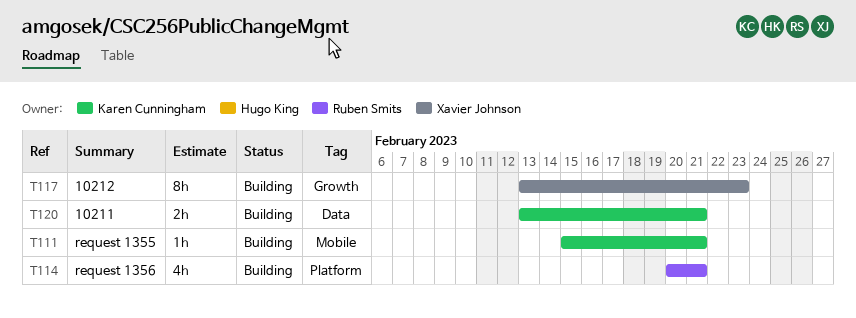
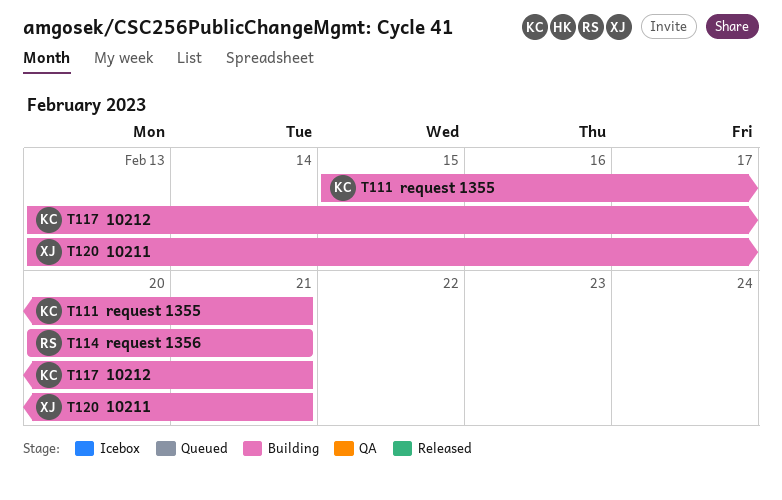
T117, owner: Xavier Johnson -> Karen Cunningham
T117, due: Feb 23 -> Feb 21
T120, owner: Karen Cunningham -> Xavier Johnson

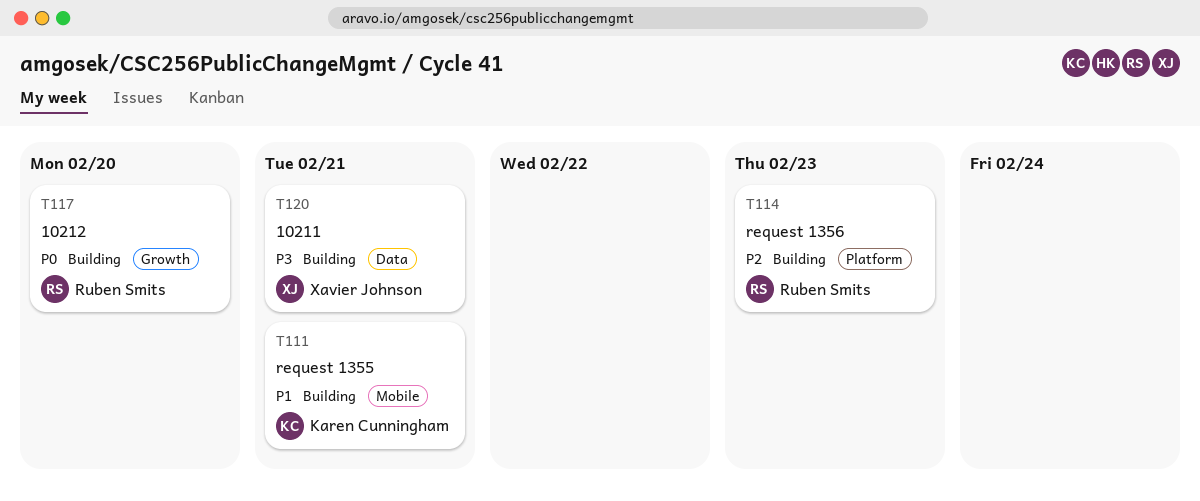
T114, due: Feb 21 -> Feb 23
T117, owner: Karen Cunningham -> Ruben Smits
T117, due: Feb 21 -> Feb 20

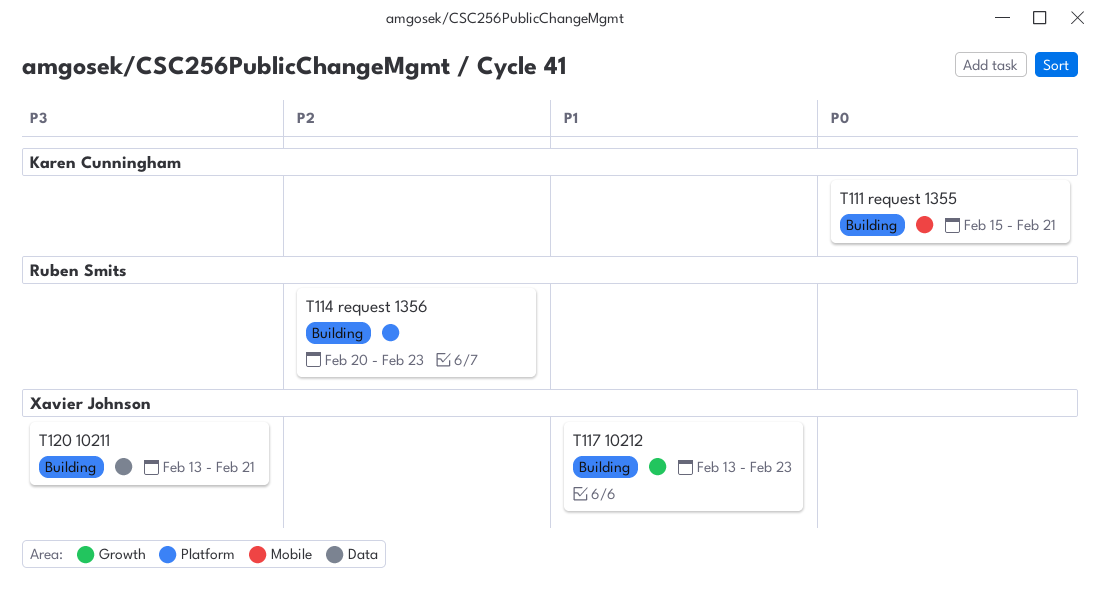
T111, priority: P1 -> P0
T117, owner: Ruben Smits -> Xavier Johnson
T117, priority: P0 -> P1
T117, due: Feb 20 -> Feb 23

